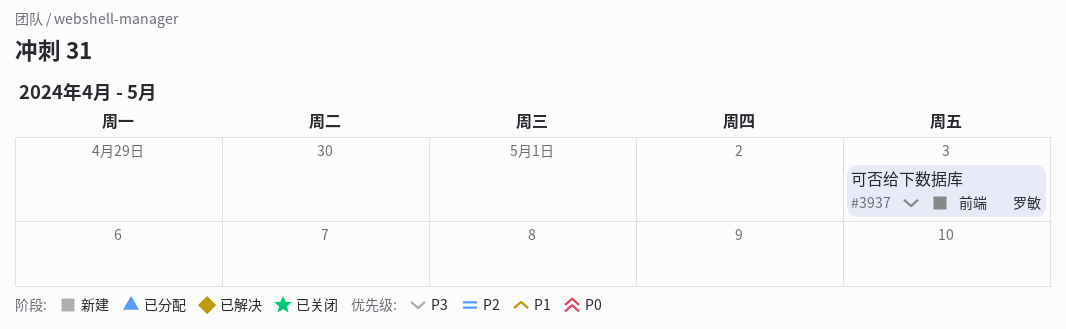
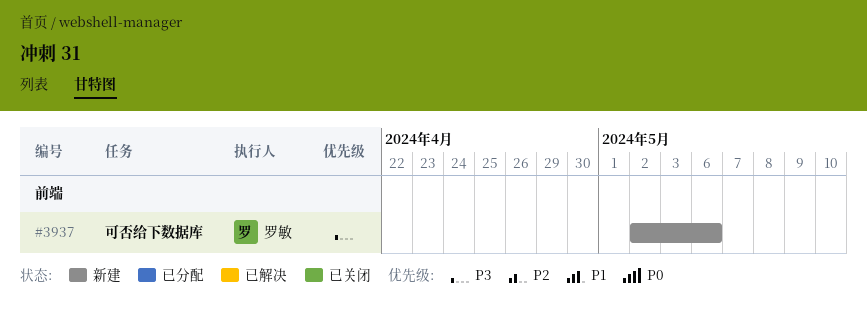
#3937, due: May 3 -> May 6

